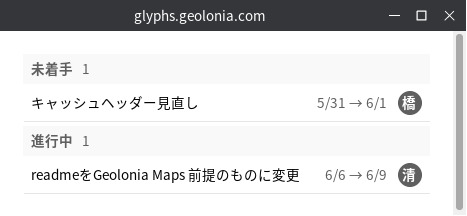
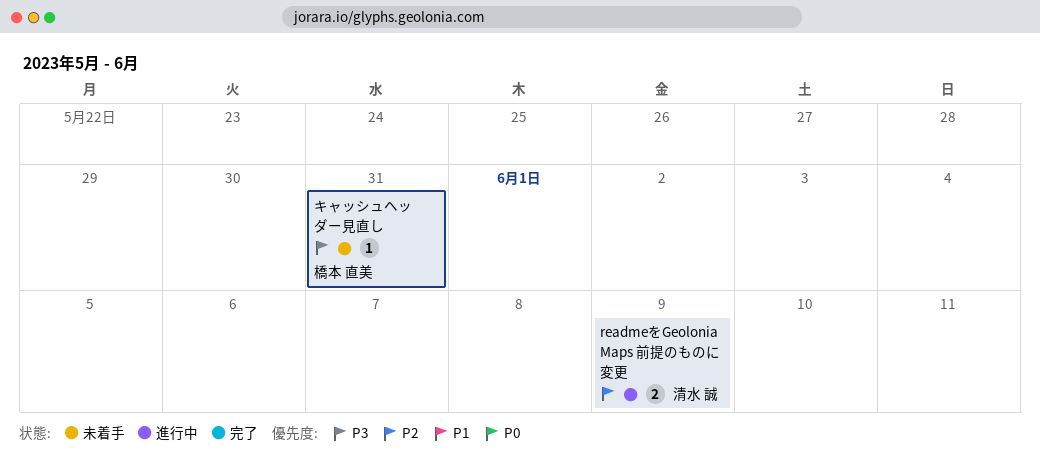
キャッシュヘッダー見直し, due: Jun 1 -> May 31

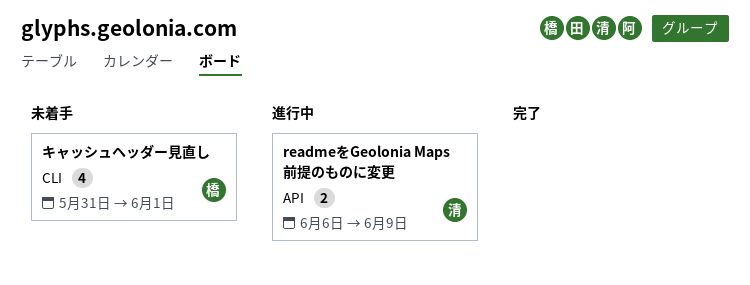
キャッシュヘッダー見直し, estimate: 1 -> 4
キャッシュヘッダー見直し, due: May 31 -> Jun 1

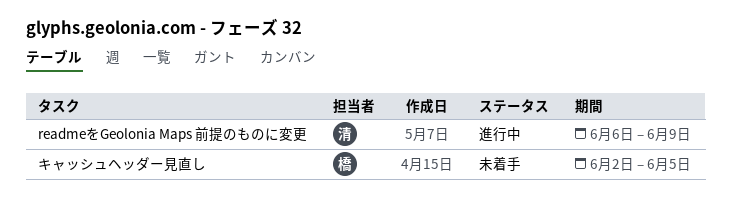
キャッシュヘッダー見直し, start: May 31 -> Jun 2
キャッシュヘッダー見直し, due: Jun 1 -> Jun 5

